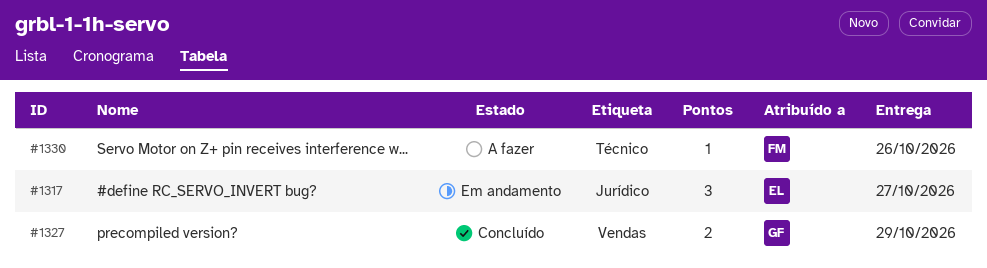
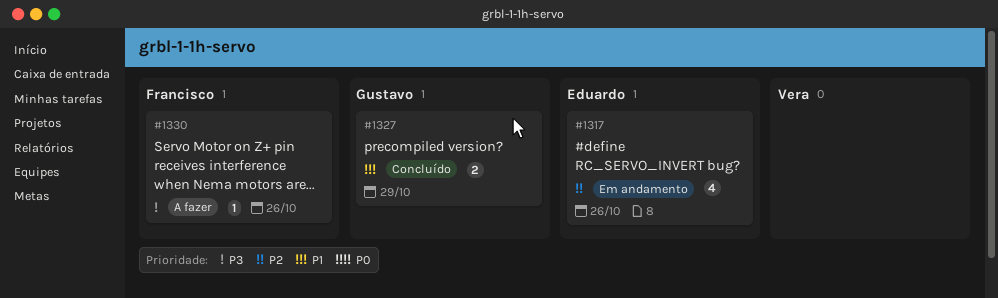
#1317, estimate: 3 -> 4
#1317, due: Oct 27 -> Oct 26

